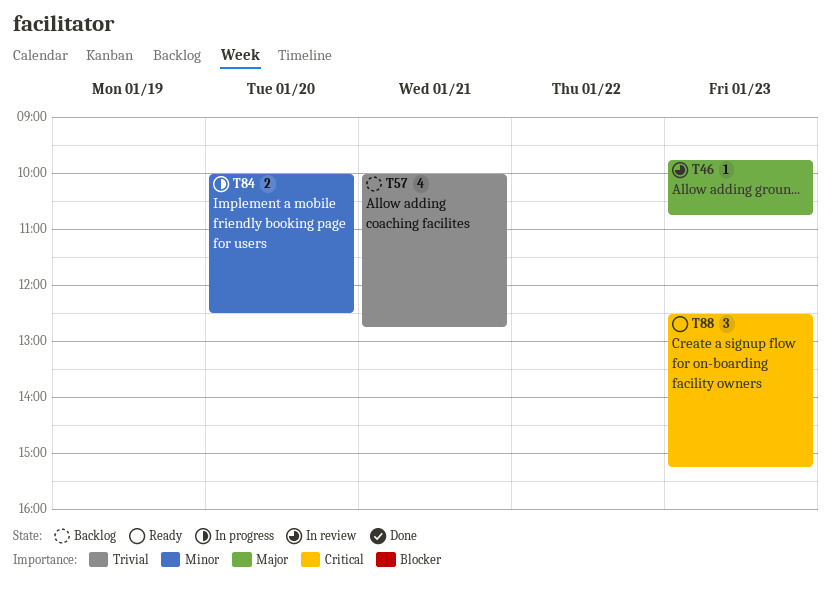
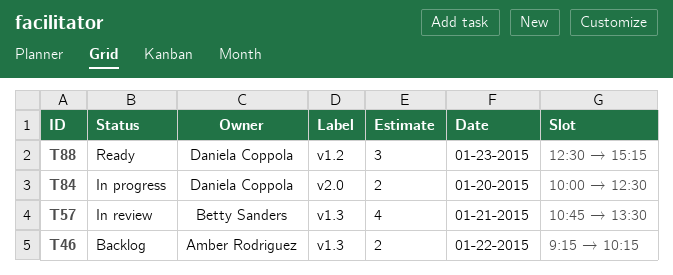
T46, status: In review -> Backlog
T46, estimate: 1 -> 2
T46, day: Jan 23 -> Jan 22
T46, begins: 09:45 -> 09:15
T46, ends: 10:45 -> 10:15
T57, status: Backlog -> In review
T57, begins: 10:00 -> 10:45
T57, ends: 12:45 -> 13:30

